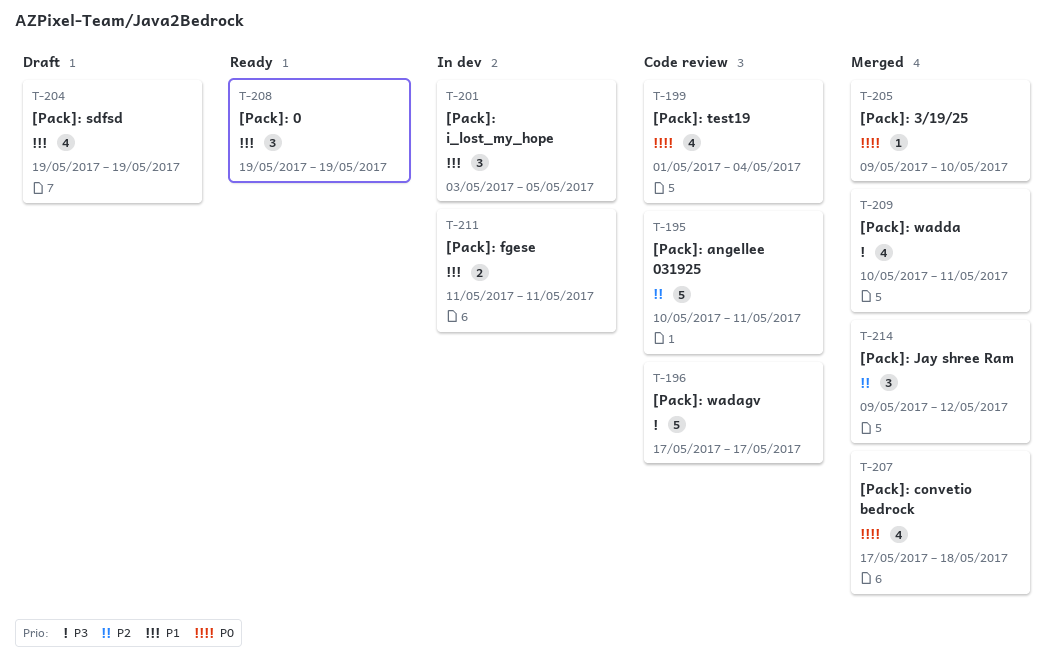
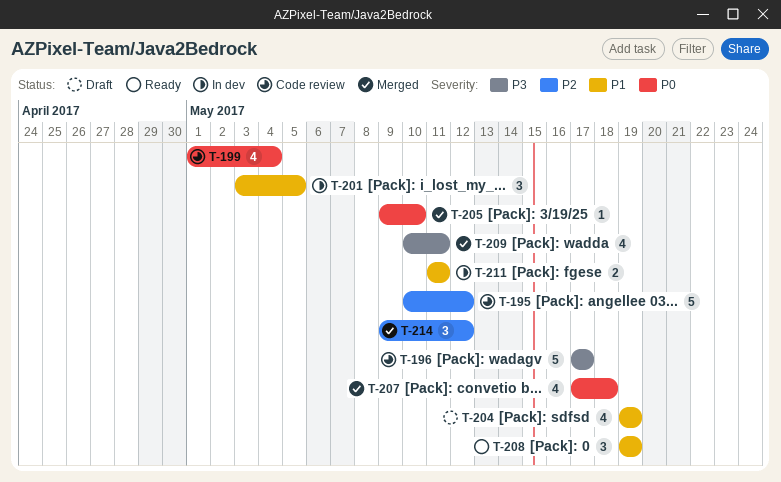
T-195, due: May 11 -> May 12

